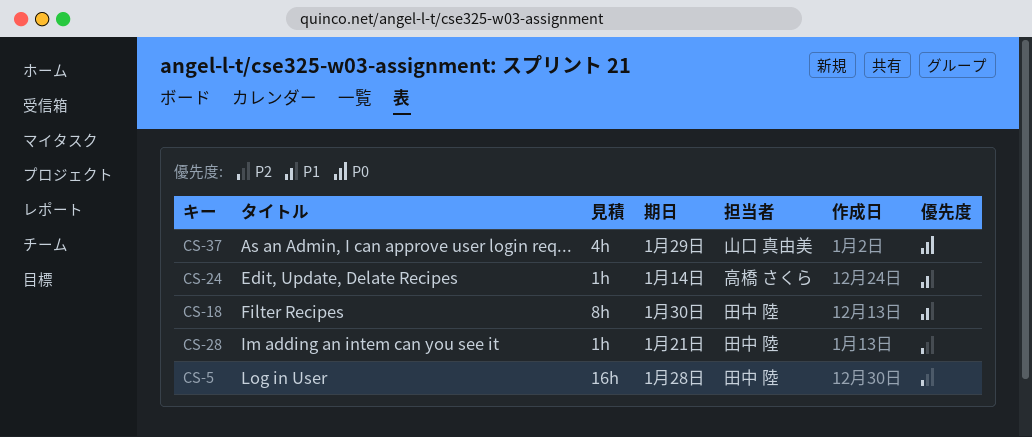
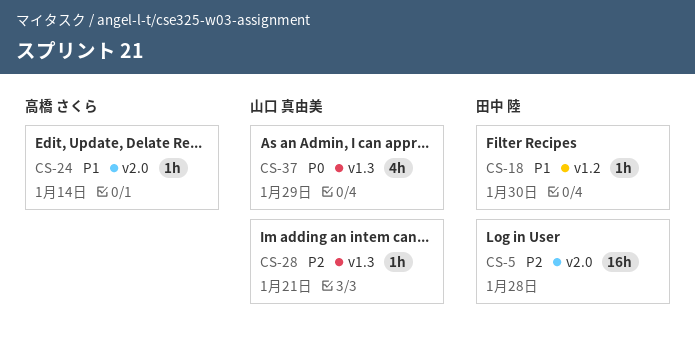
CS-18, estimate: 8h -> 1h
CS-28, owner: 田中 陸 -> 山口 真由美

